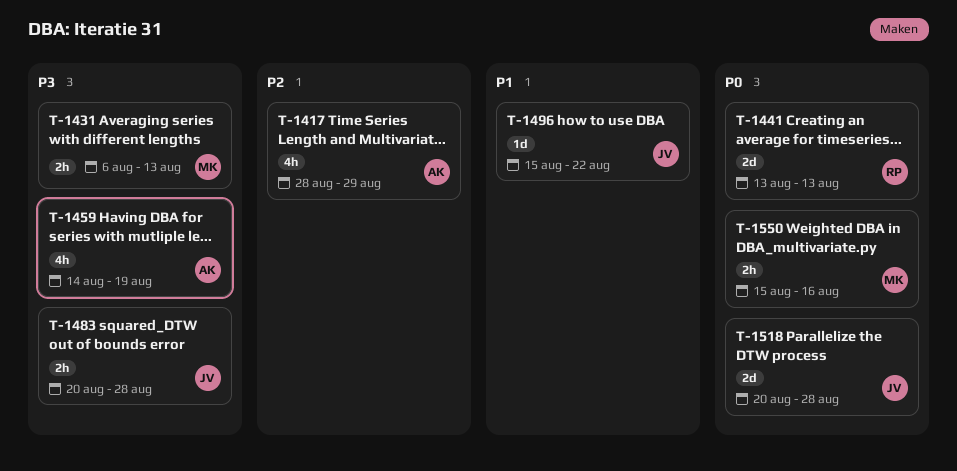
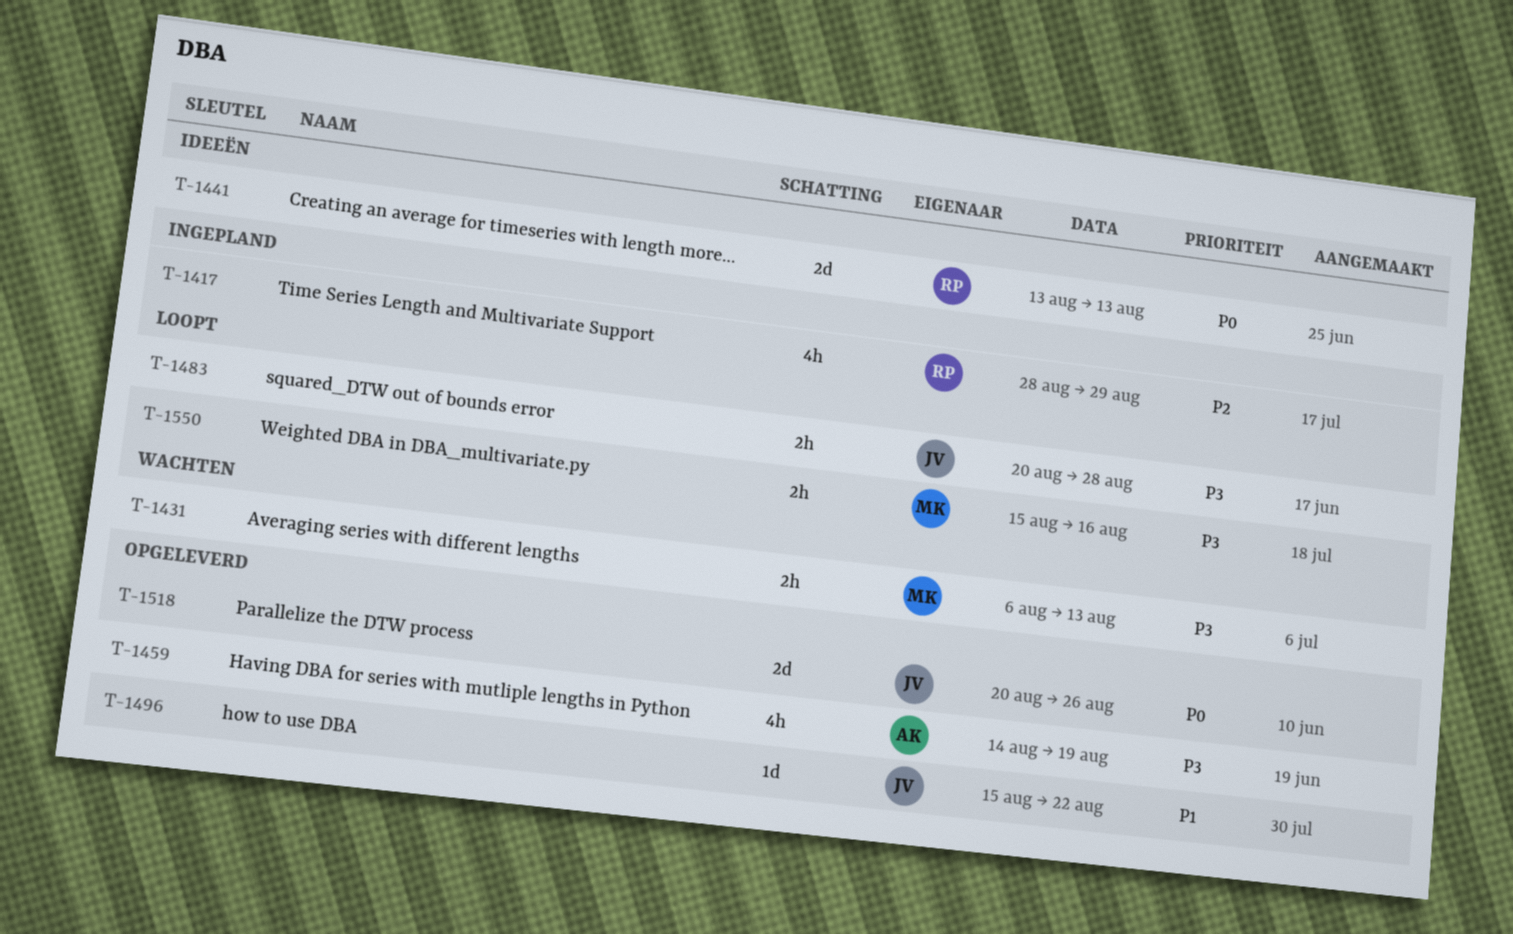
T-1417, owner: AK -> RP
T-1518, due: Aug 28 -> Aug 26
T-1550, priority: P0 -> P3

